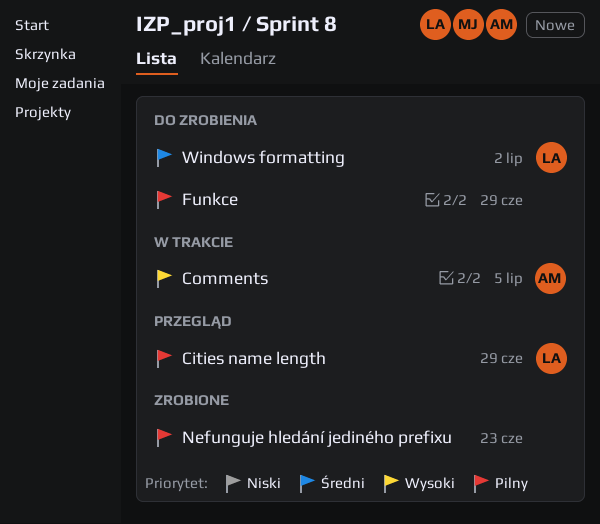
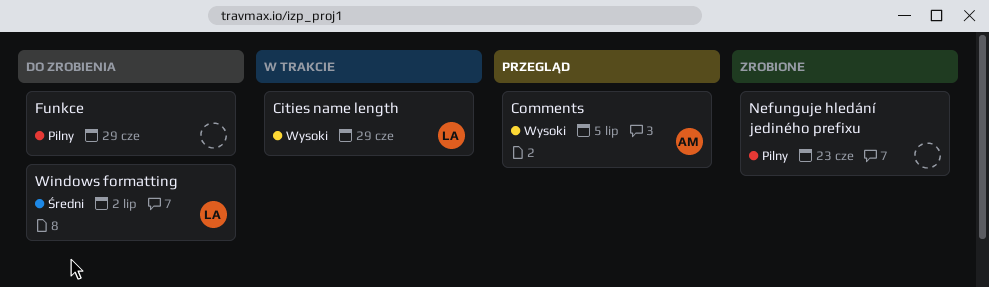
Cities name length, status: Przegląd -> W trakcie
Cities name length, priority: Pilny -> Wysoki
Comments, status: W trakcie -> Przegląd

